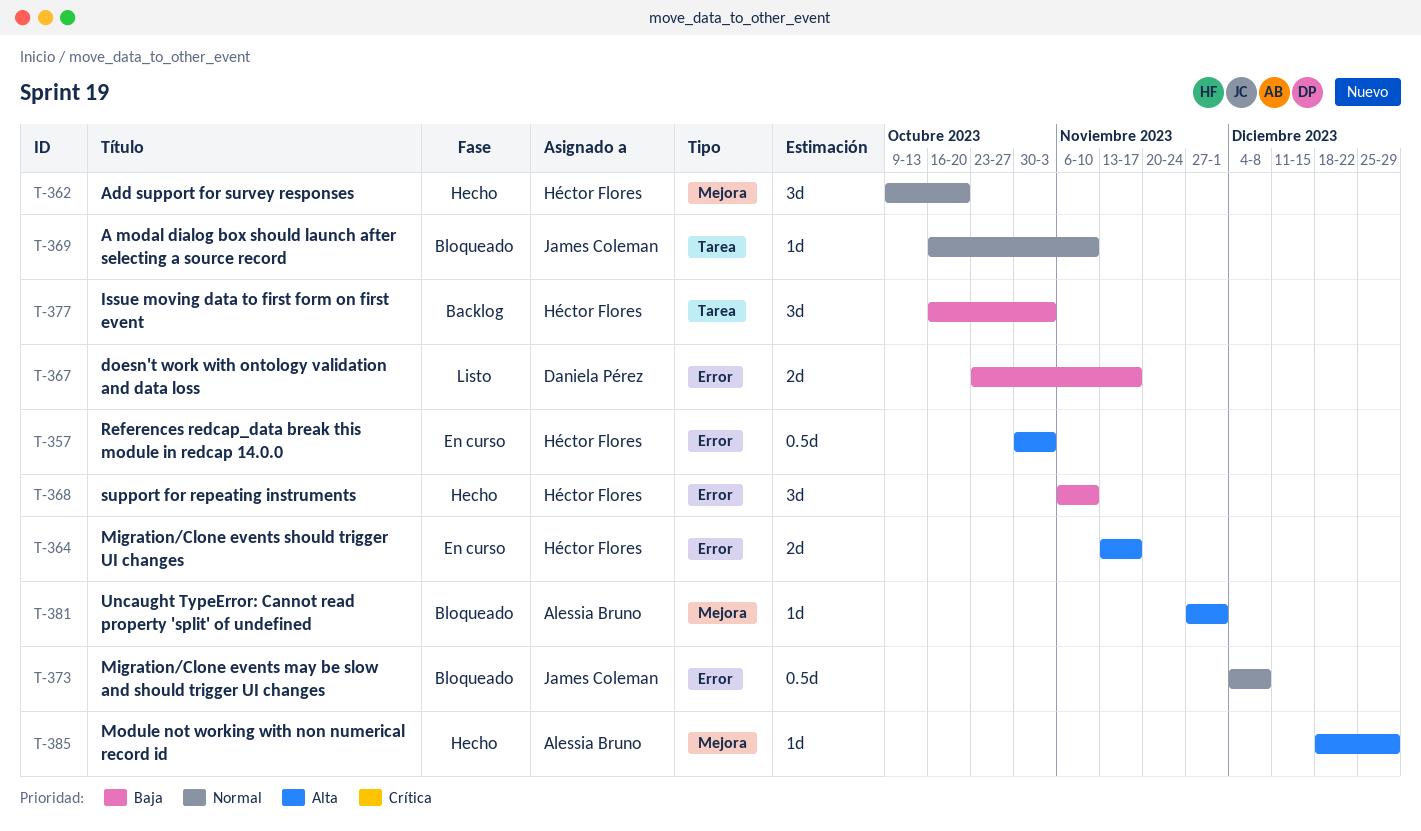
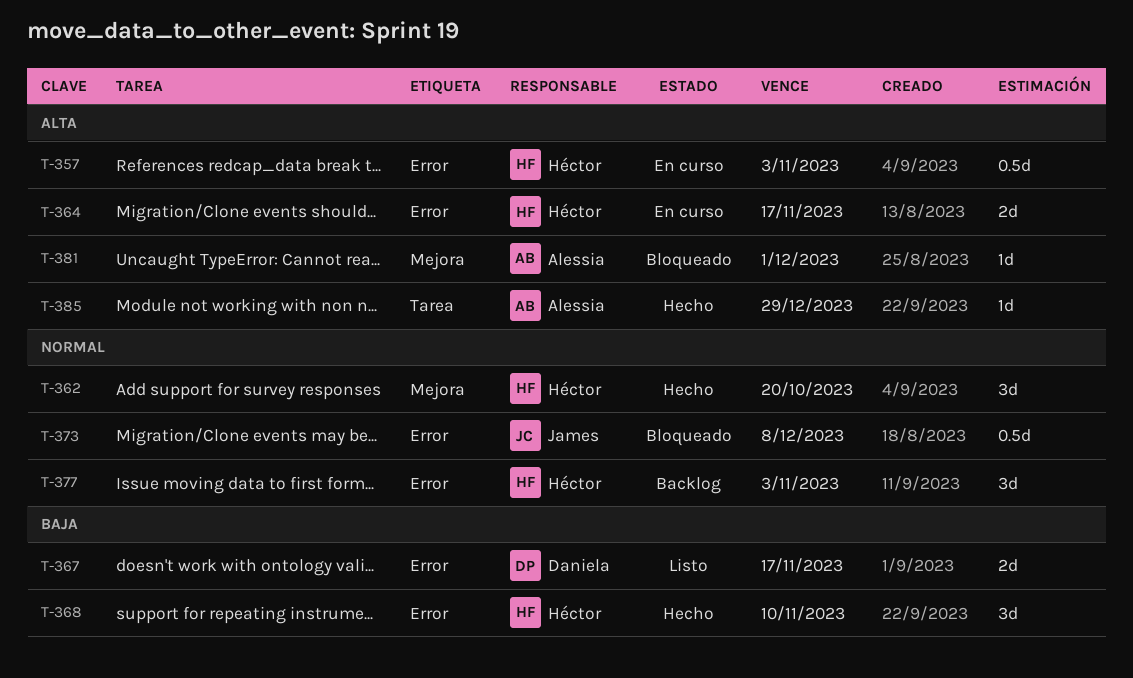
T-369: present -> none
T-377, priority: Baja -> Normal
T-377, label: Tarea -> Error
T-385, label: Mejora -> Tarea

